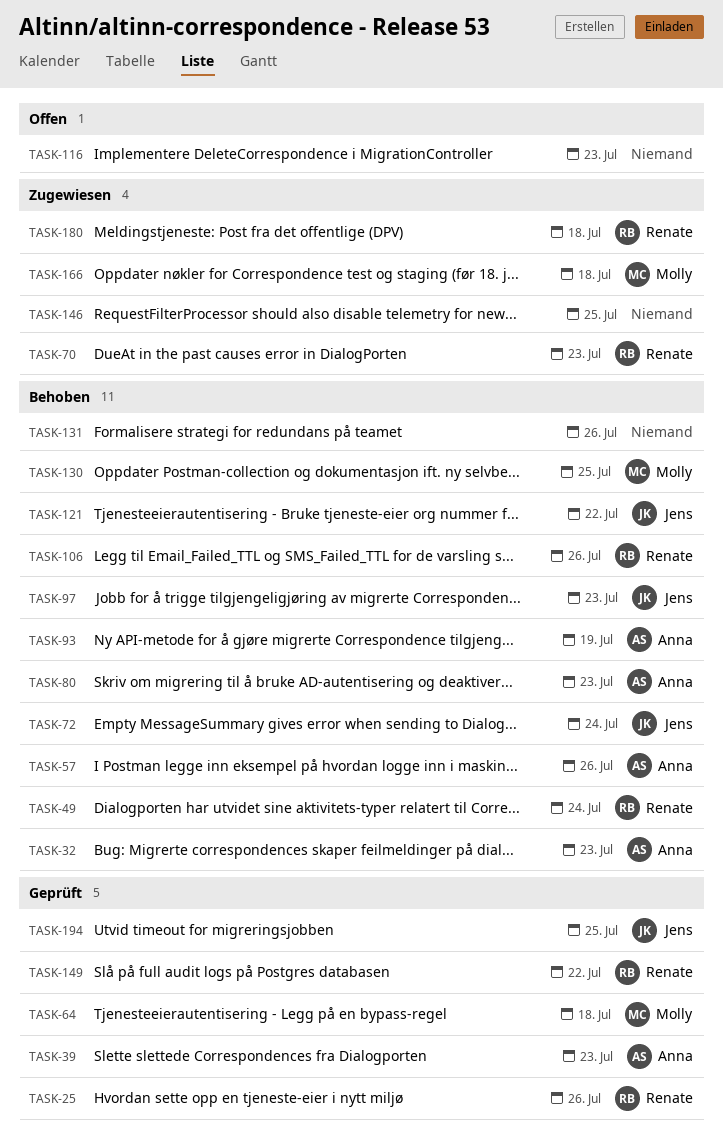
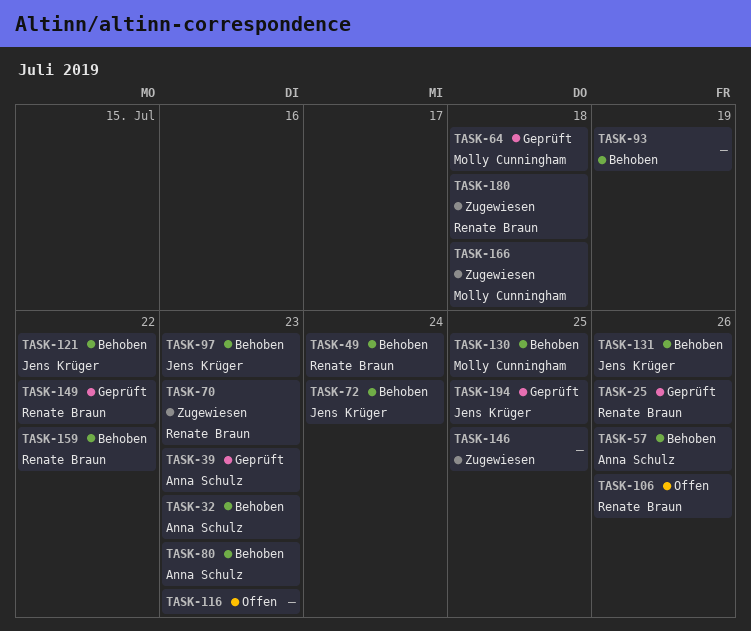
TASK-93, owner: Anna Schulz -> none
TASK-106, status: Behoben -> Offen
TASK-131, owner: none -> Jens Krüger
TASK-159: none -> present

